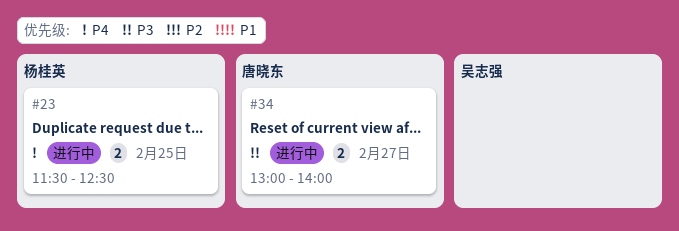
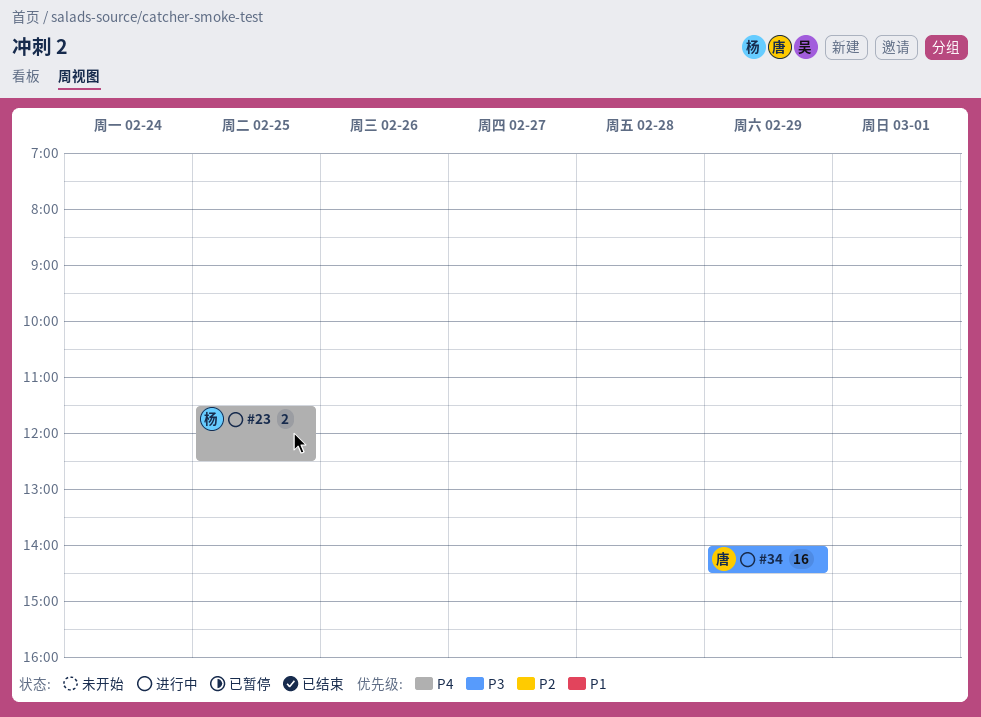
#34, estimate: 2 -> 16
#34, day: Feb 27 -> Feb 29
#34, begins: 13:00 -> 14:00
#34, ends: 14:00 -> 14:30

